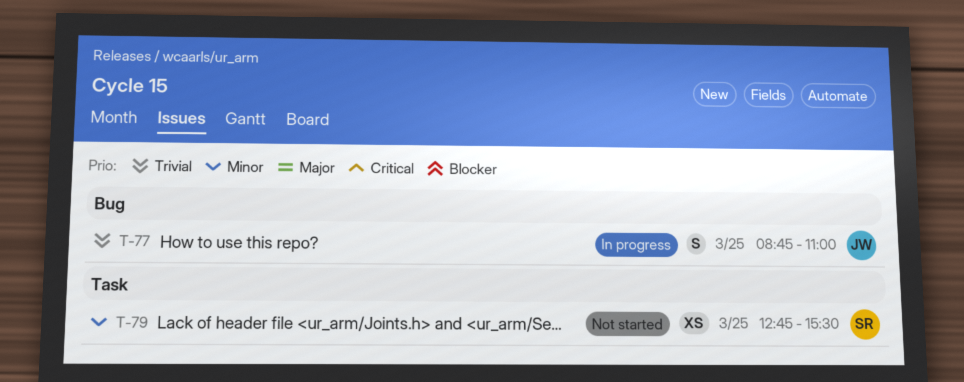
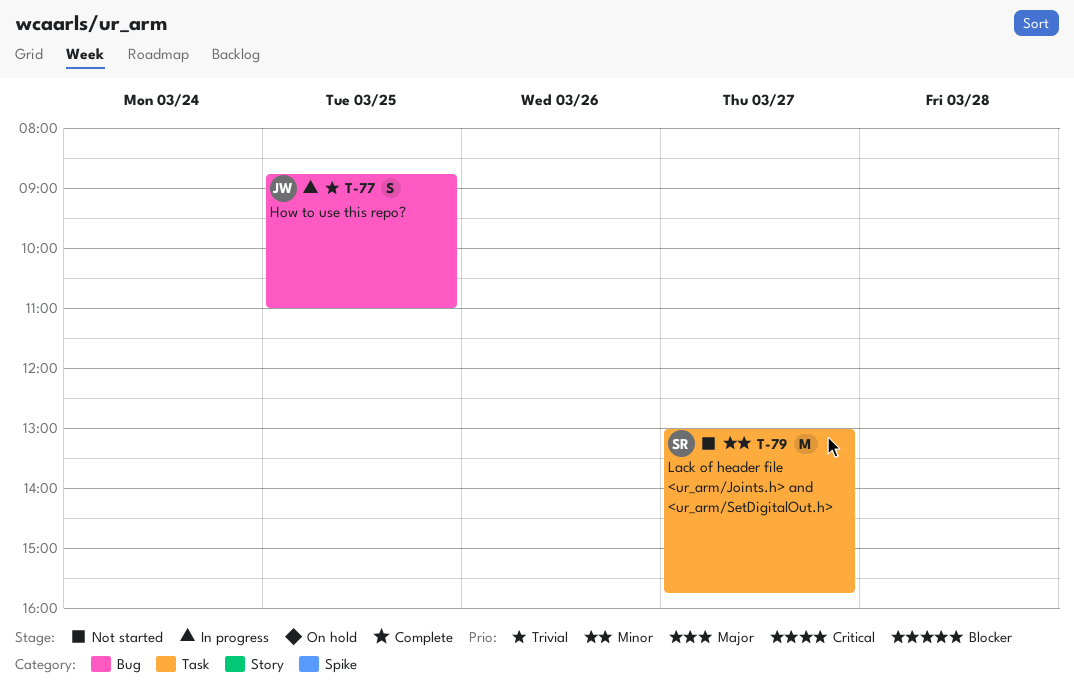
T-79, estimate: XS -> M
T-79, day: Mar 25 -> Mar 27
T-79, begins: 12:45 -> 13:00
T-79, ends: 15:30 -> 15:45

